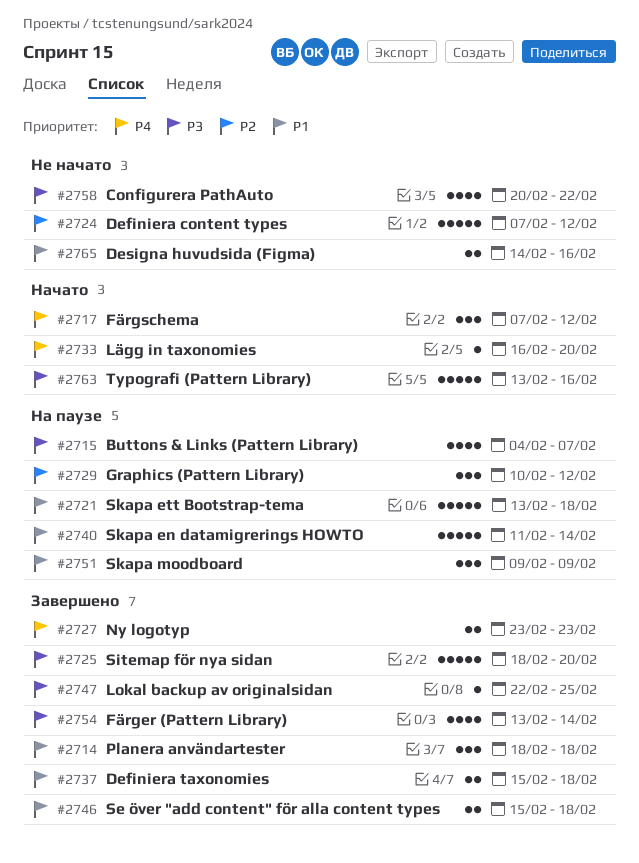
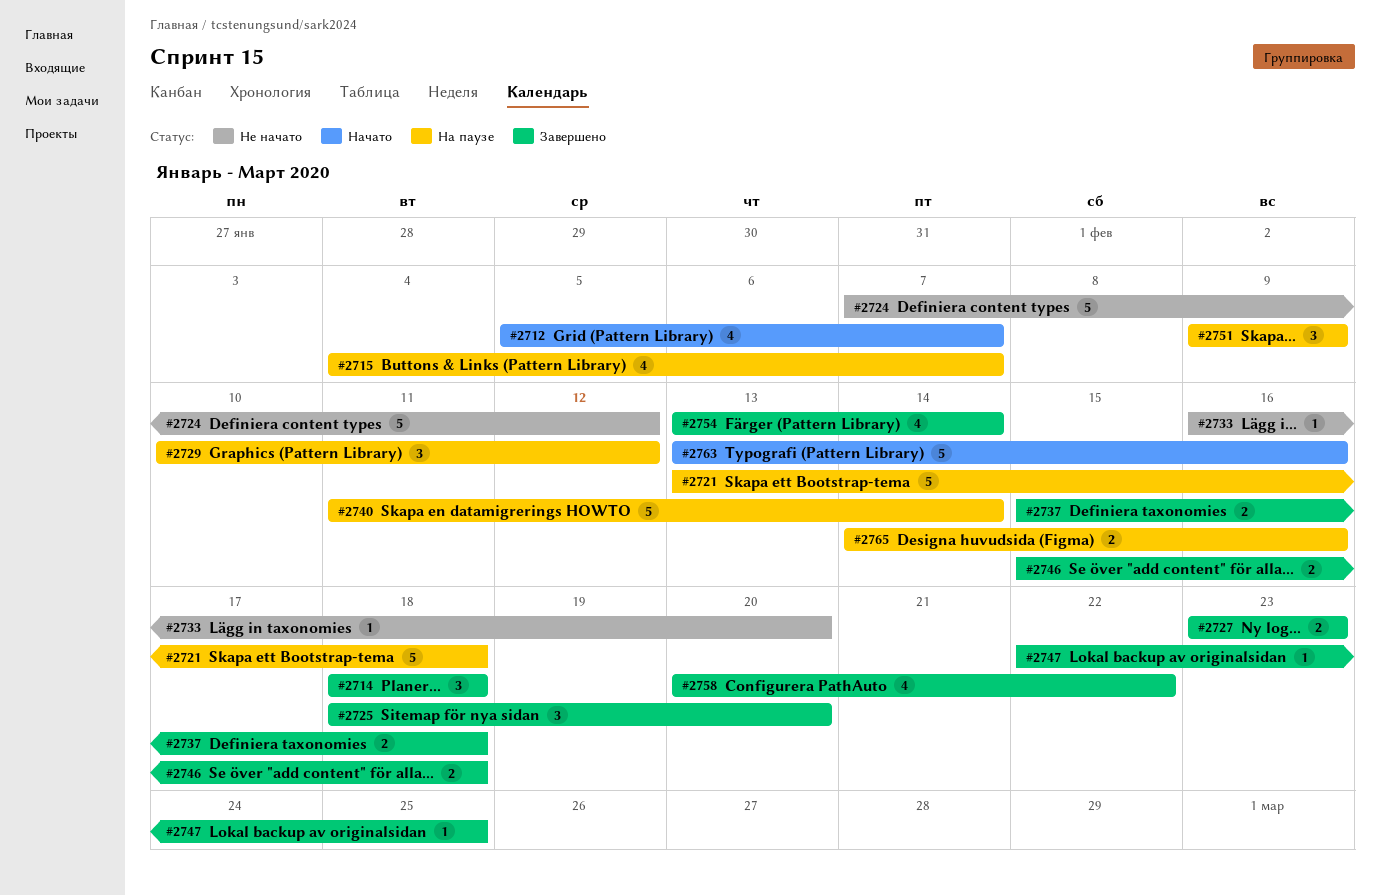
#2712: none -> present
#2717: present -> none
#2725, estimate: 5 -> 3
#2733, status: Начато -> Не начато
#2758, status: Не начато -> Завершено
#2765, status: Не начато -> На паузе

